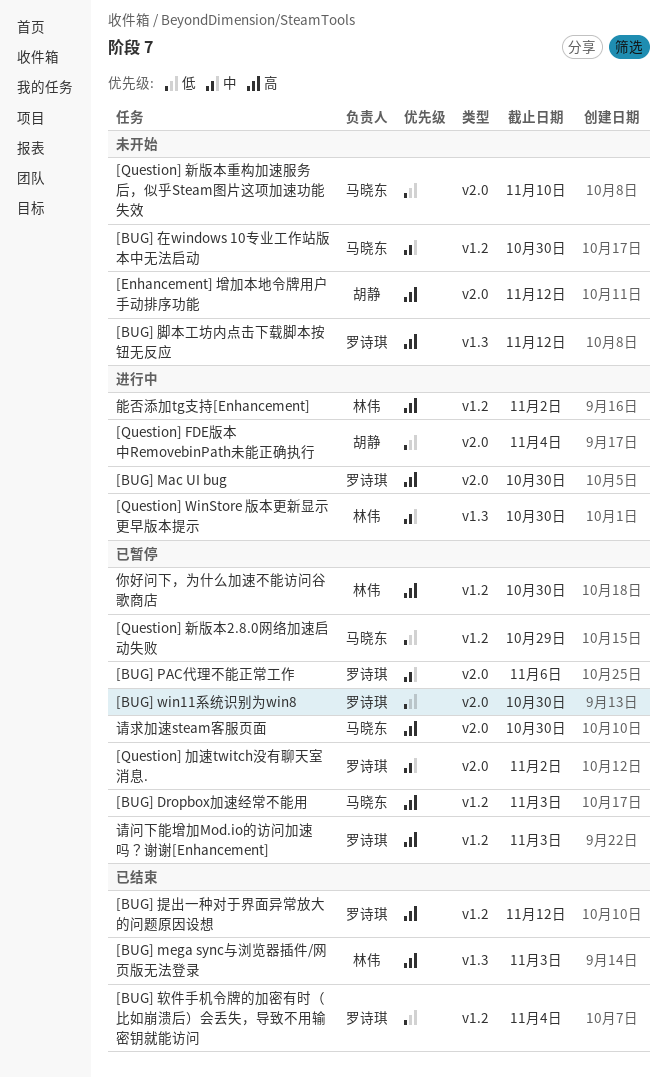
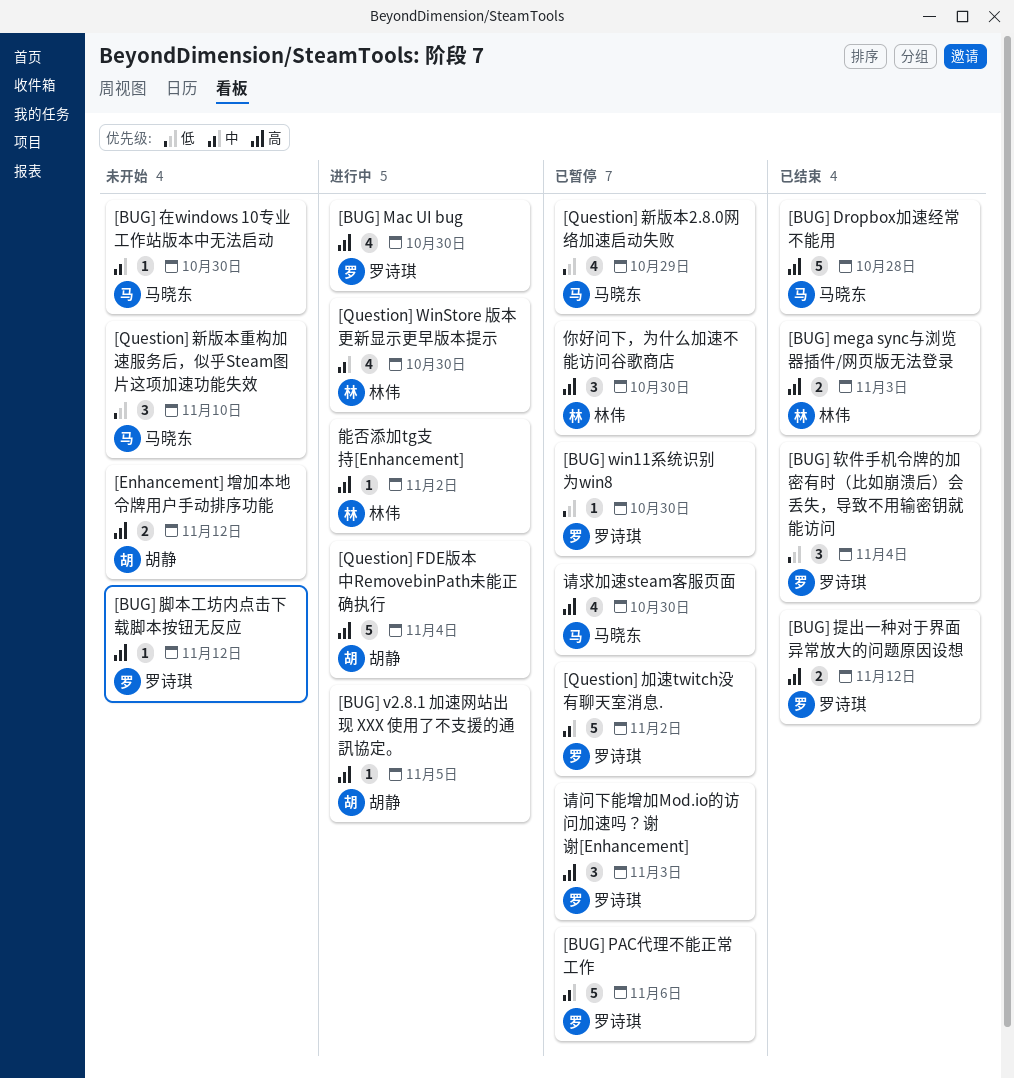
[BUG] Dropbox加速经常不能用, status: 已暂停 -> 已结束
[BUG] Dropbox加速经常不能用, due: Nov 3 -> Oct 28
[BUG] v2.8.1 加速网站出现 XXX 使用了不支援的通訊協定。: none -> present
[Question] FDE版本中RemovebinPath未能正确执行, priority: 低 -> 高

